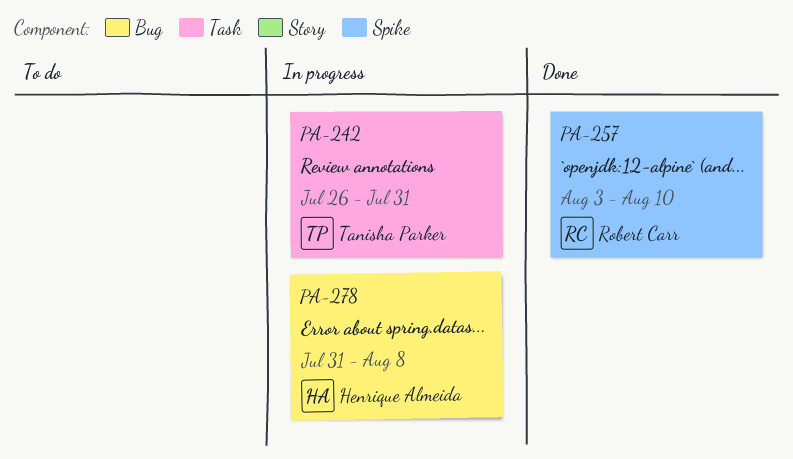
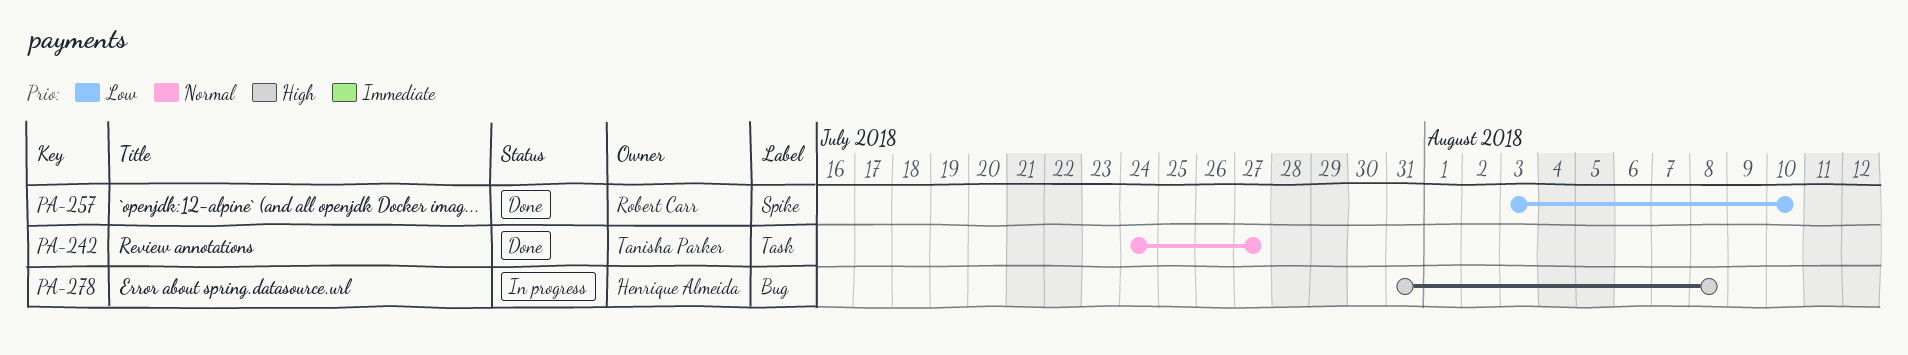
PA-242, status: In progress -> Done
PA-242, start: Jul 26 -> Jul 24
PA-242, due: Jul 31 -> Jul 27

